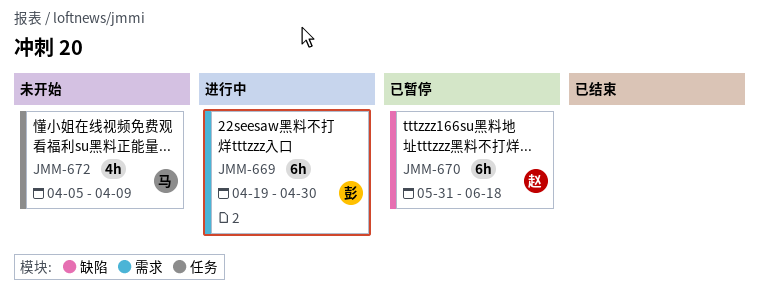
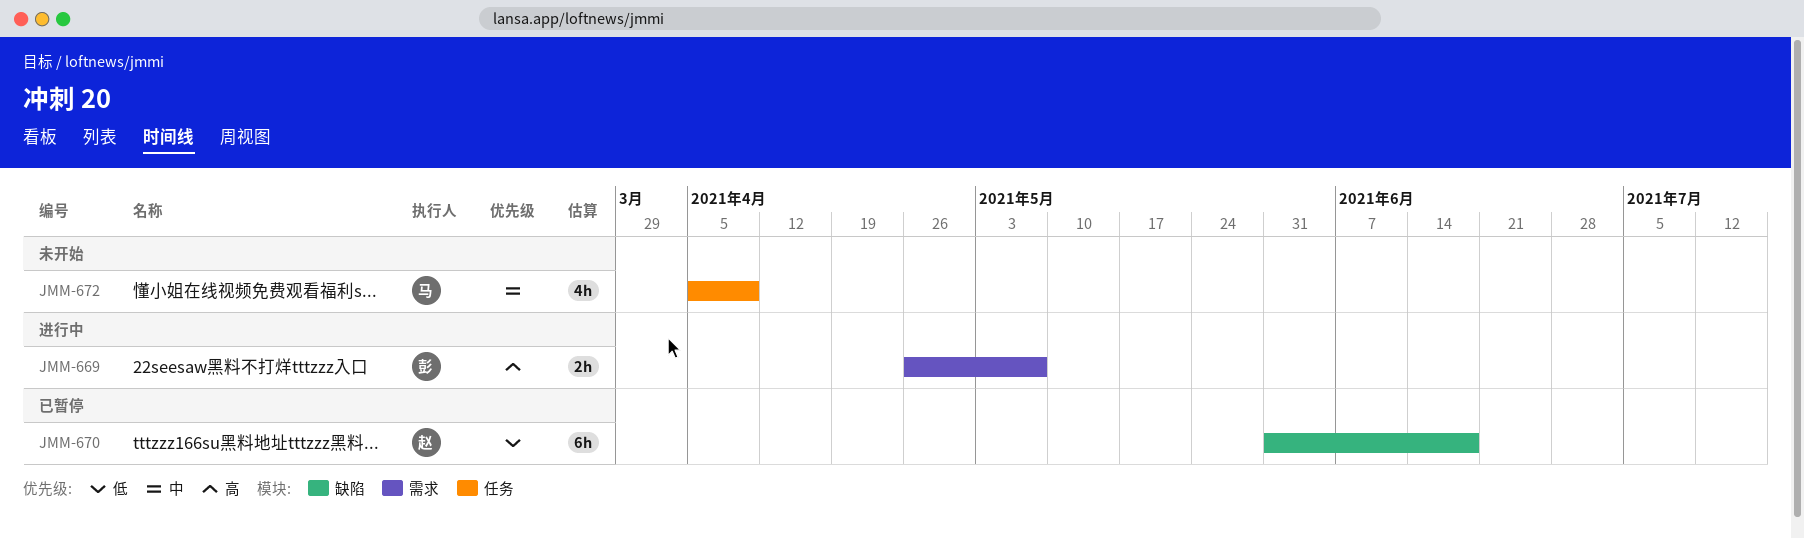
JMM-669, estimate: 6h -> 2h
JMM-669, start: Apr 19 -> Apr 26
JMM-669, due: Apr 30 -> May 7

